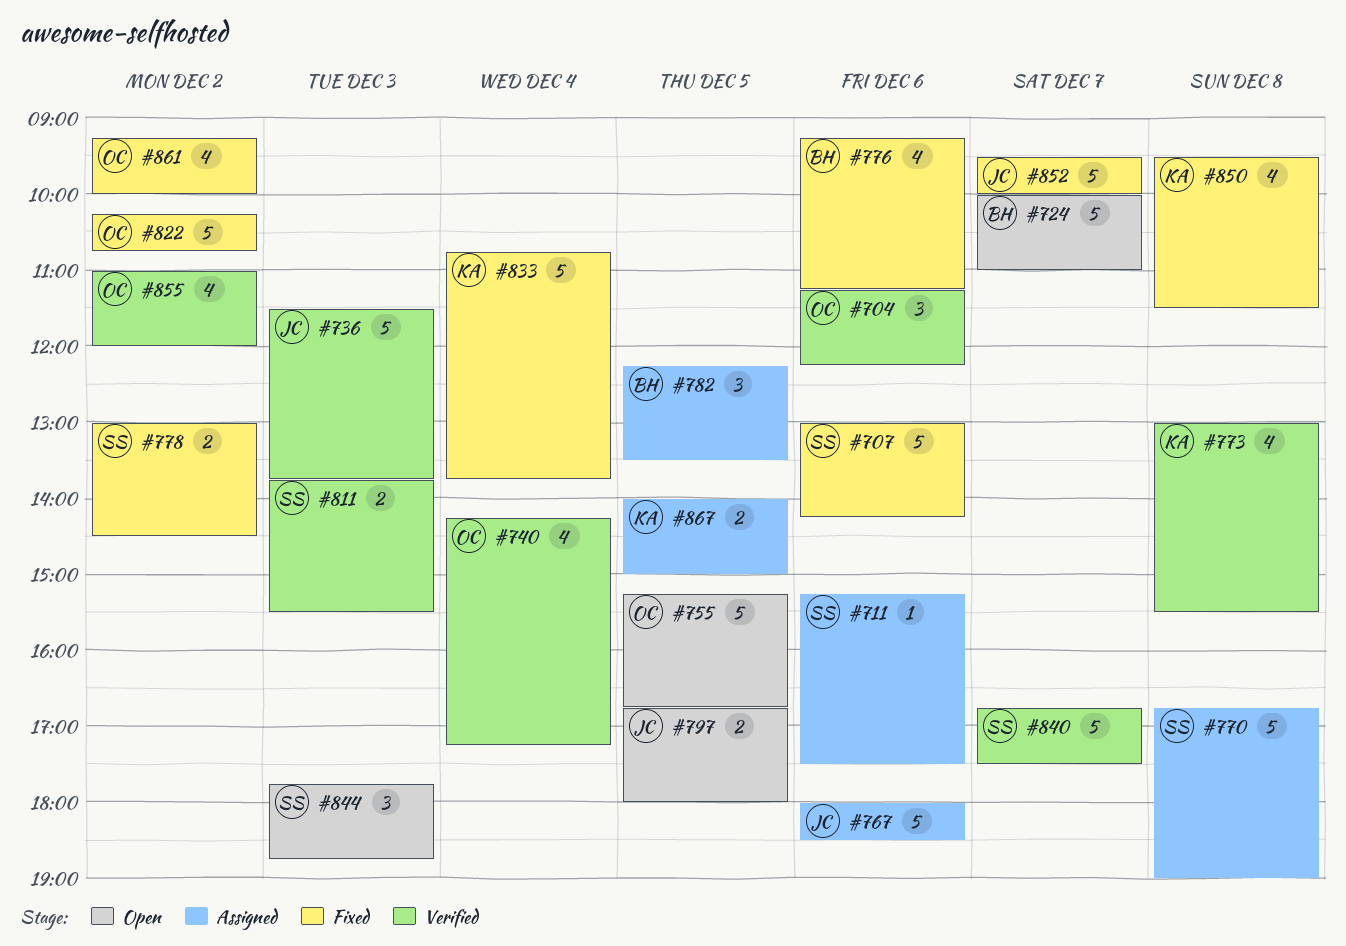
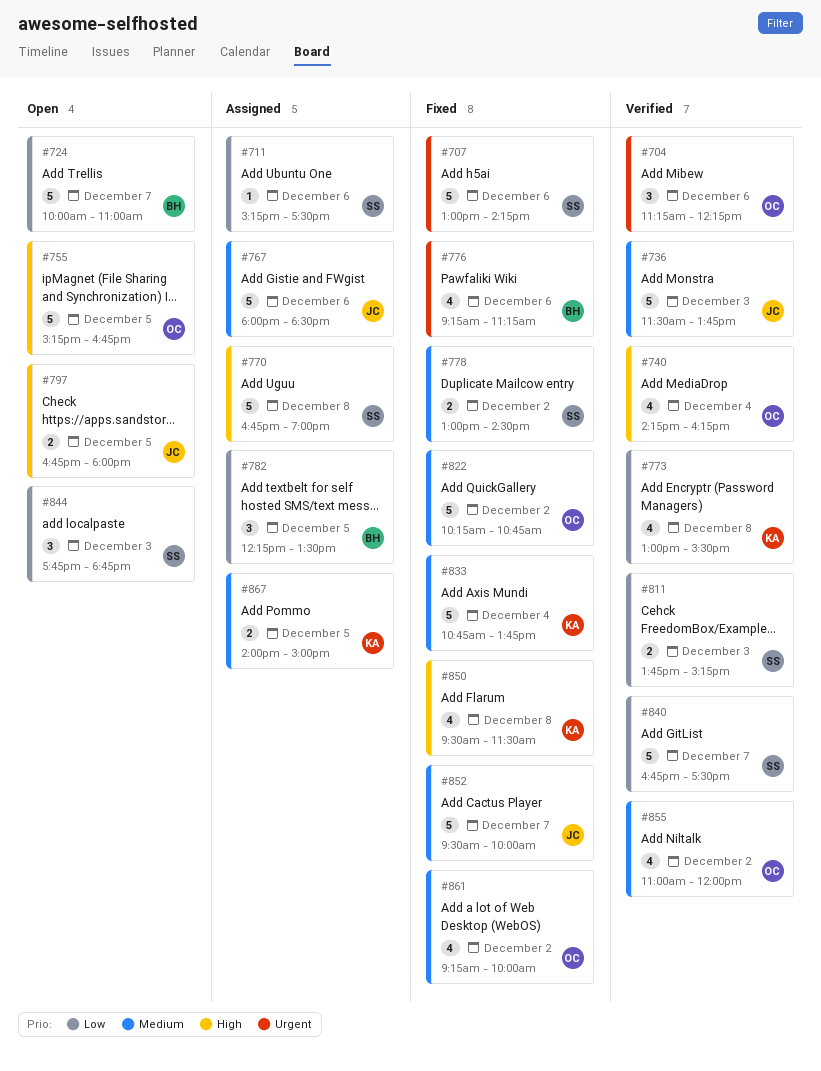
#740, ends: 17:15 -> 16:15
#811, ends: 15:30 -> 15:15

